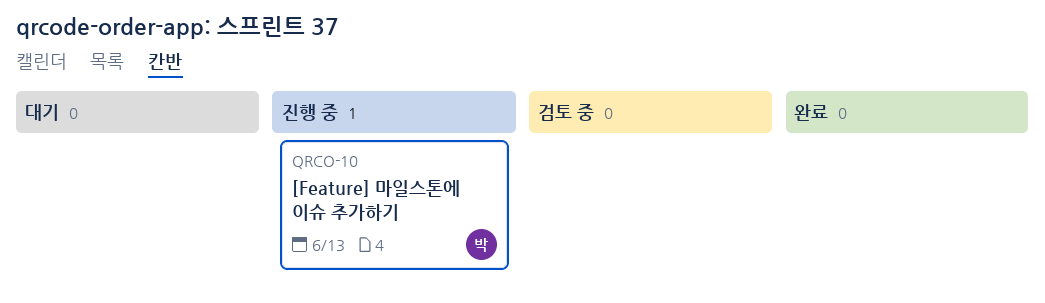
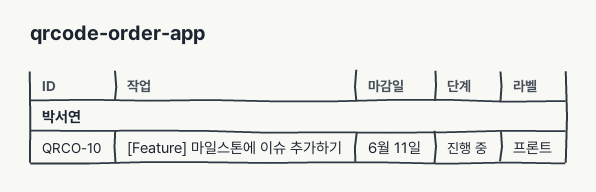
QRCO-10, due: Jun 13 -> Jun 11

